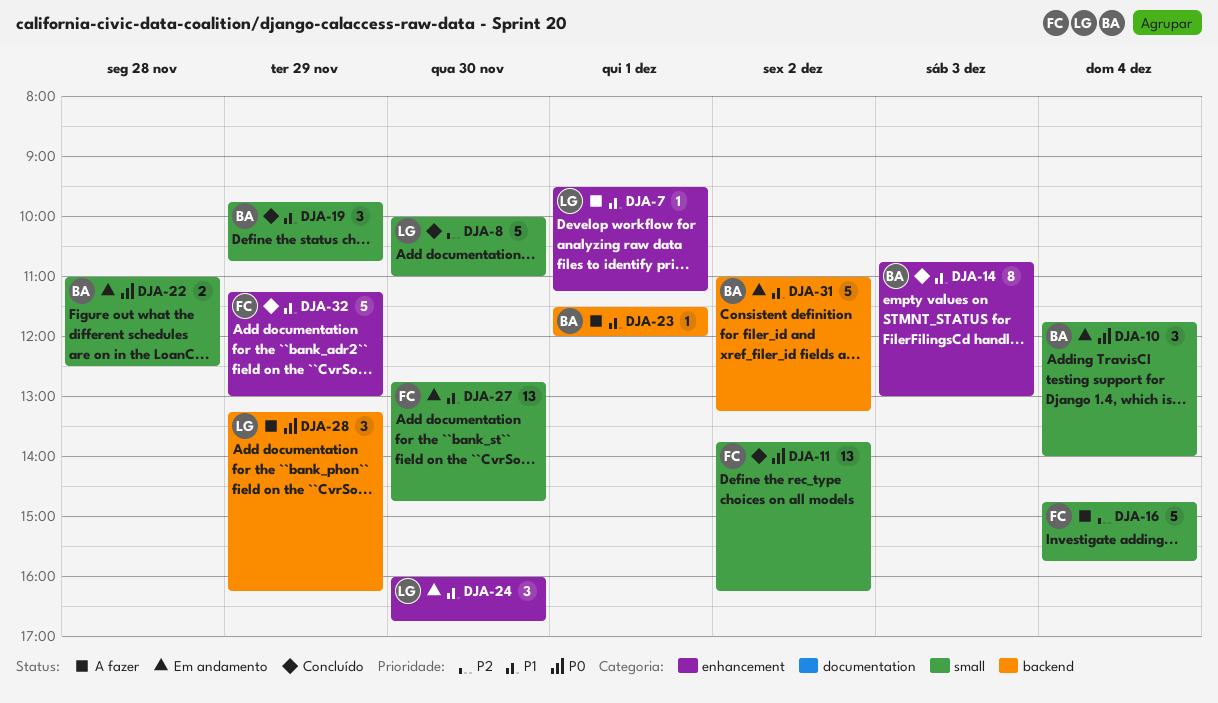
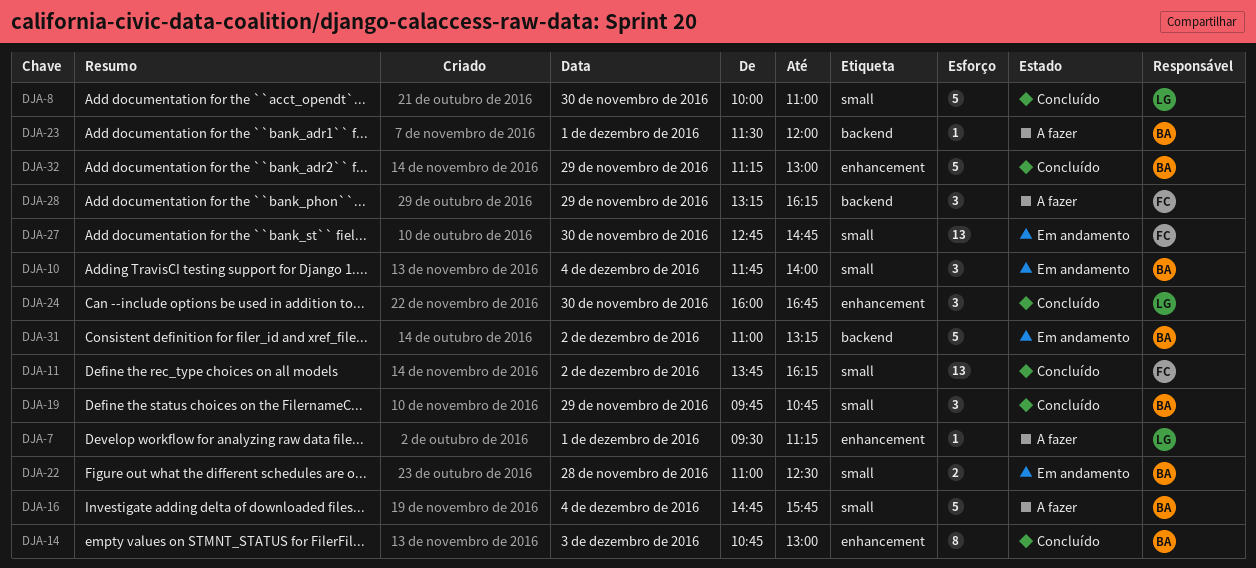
DJA-16, owner: FC -> BA
DJA-24, status: Em andamento -> Concluído
DJA-28, owner: LG -> FC
DJA-32, owner: FC -> BA

